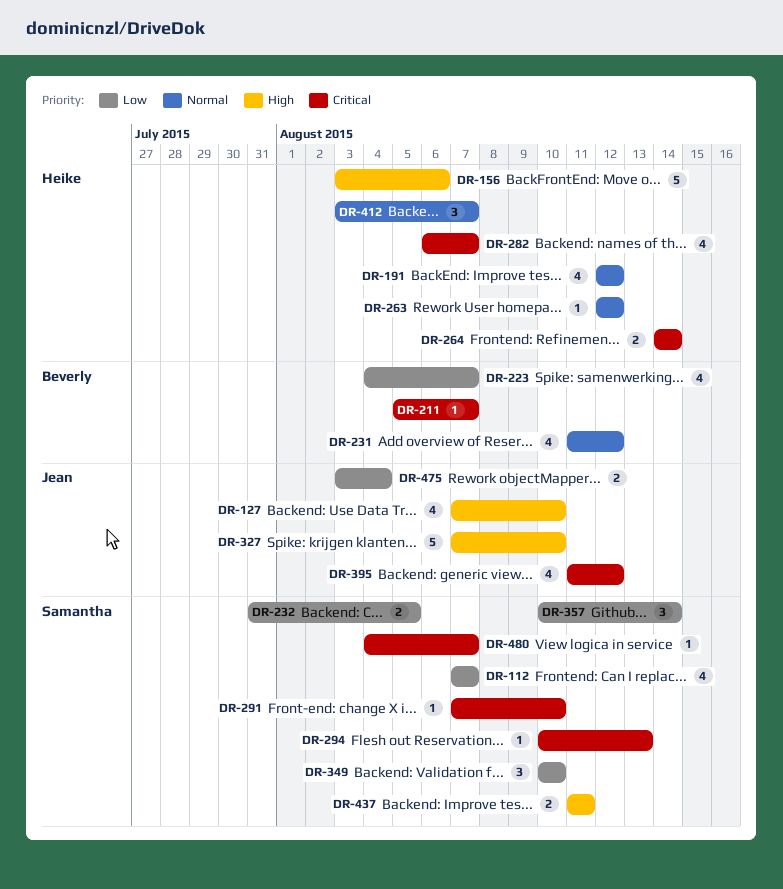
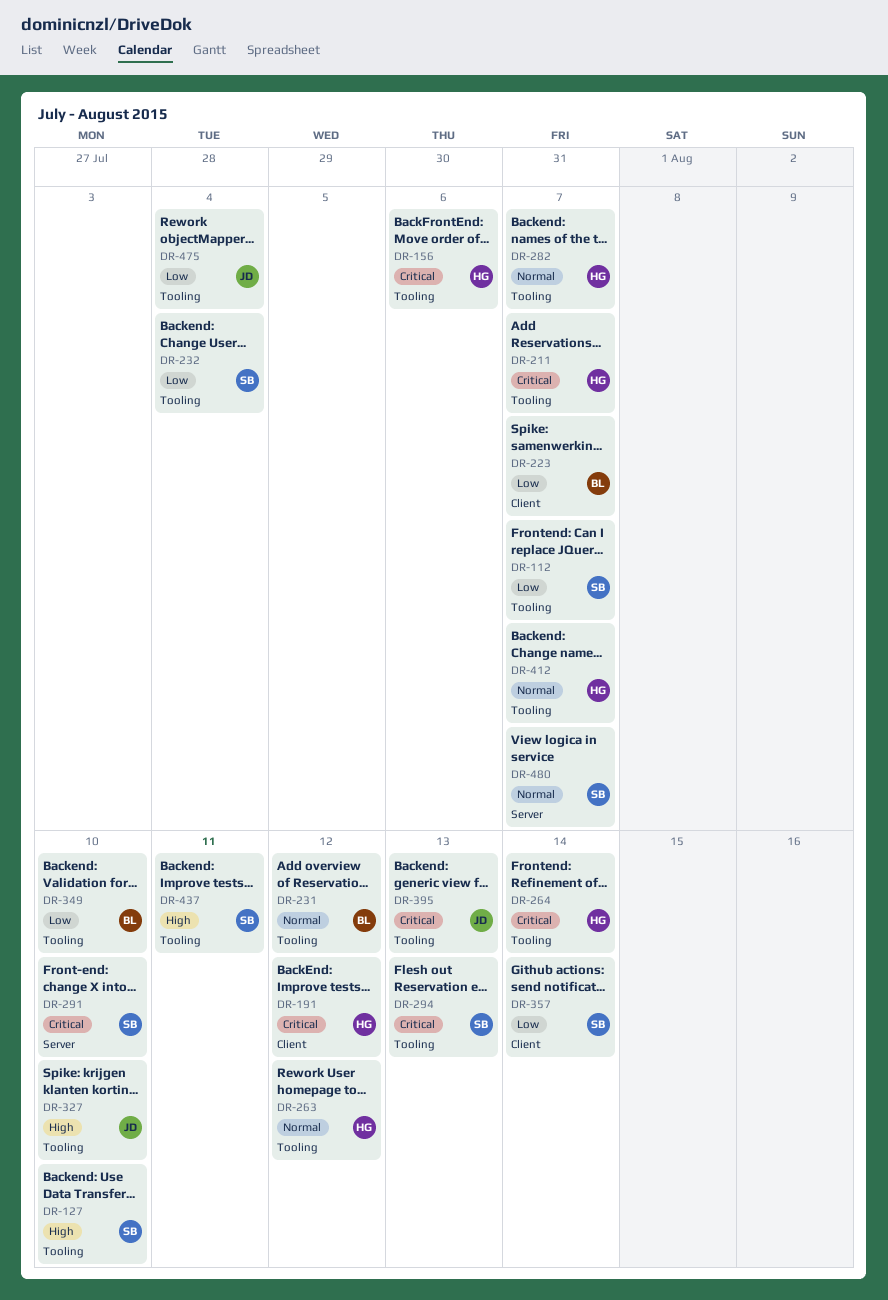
DR-127, owner: Jean -> Samantha
DR-156, priority: High -> Critical
DR-191, priority: Normal -> Critical
DR-211, owner: Beverly -> Heike
DR-232, due: Aug 5 -> Aug 4
DR-282, priority: Critical -> Normal
DR-349, owner: Samantha -> Beverly
DR-395, due: Aug 12 -> Aug 13
DR-480, priority: Critical -> Normal

